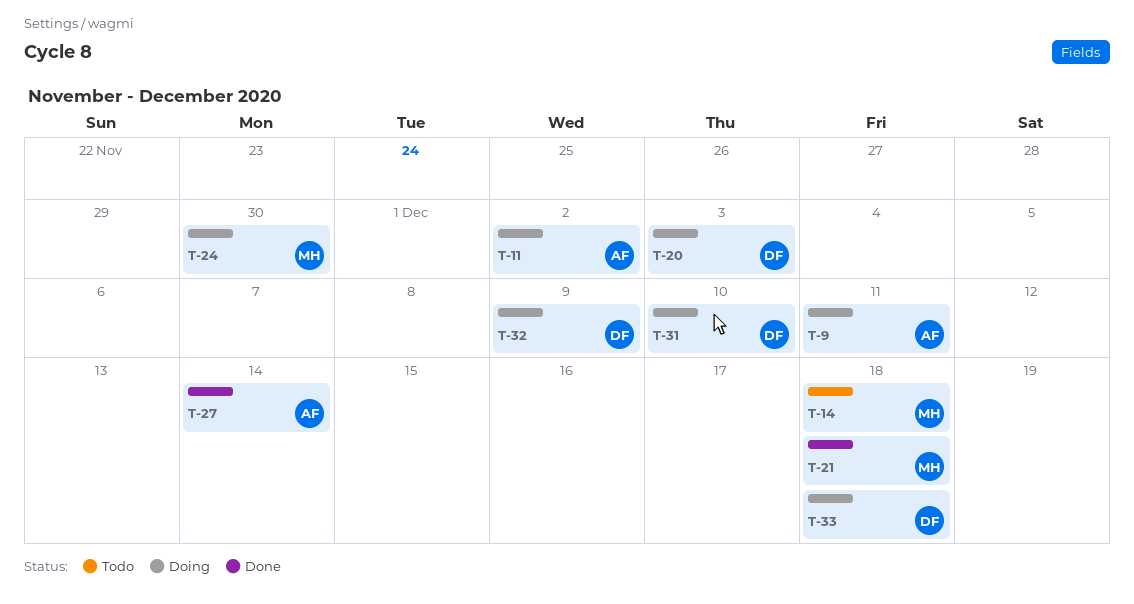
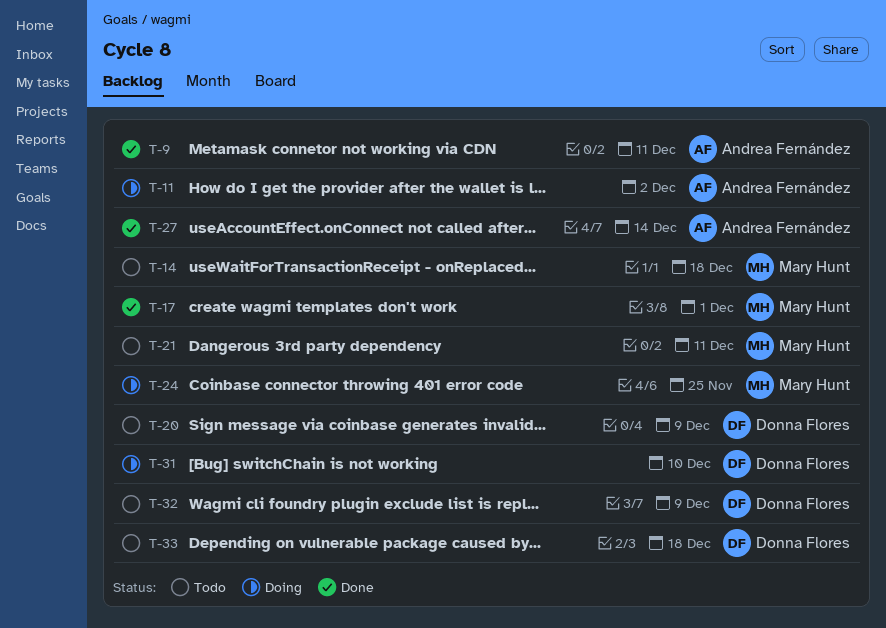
T-9, status: Doing -> Done
T-17: none -> present
T-20, status: Doing -> Todo
T-20, due: Dec 3 -> Dec 9
T-21, status: Done -> Todo
T-21, due: Dec 18 -> Dec 11
T-24, due: Nov 30 -> Nov 25
T-32, status: Doing -> Todo
T-33, status: Doing -> Todo

